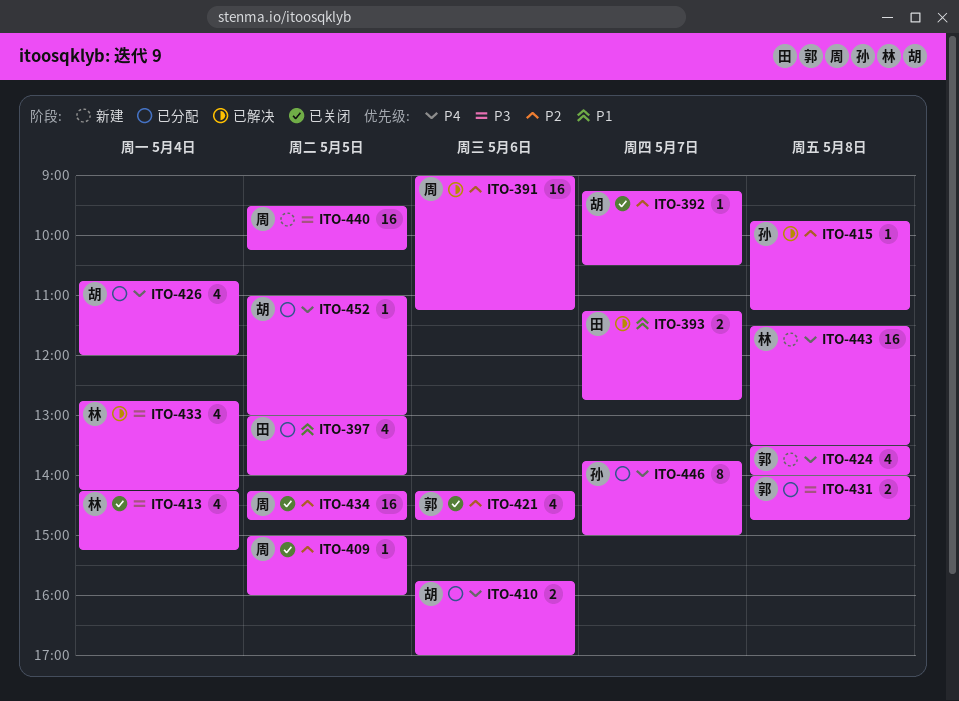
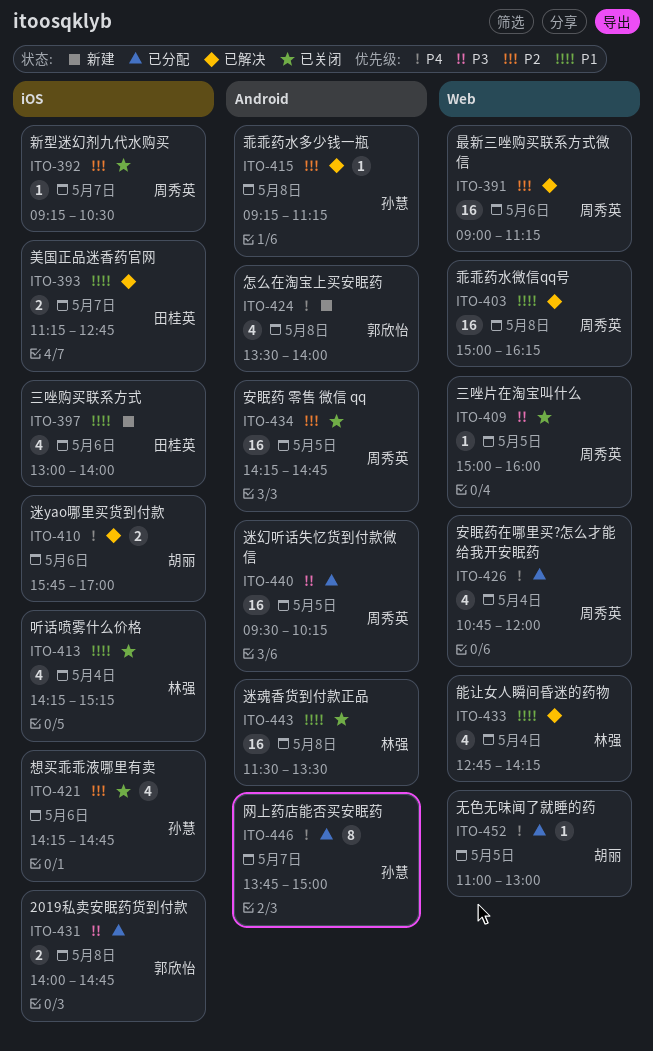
ITO-392, owner: 胡丽 -> 周秀英
ITO-397, status: 已分配 -> 新建
ITO-397, day: May 5 -> May 6
ITO-403: none -> present
ITO-409, priority: P2 -> P3
ITO-410, status: 已分配 -> 已解决
ITO-413, priority: P3 -> P1
ITO-415, begins: 09:45 -> 09:15
ITO-421, owner: 郭欣怡 -> 孙慧
ITO-426, owner: 胡丽 -> 周秀英
ITO-433, priority: P3 -> P1
ITO-440, status: 新建 -> 已分配
ITO-443, status: 新建 -> 已关闭
ITO-443, priority: P4 -> P1

